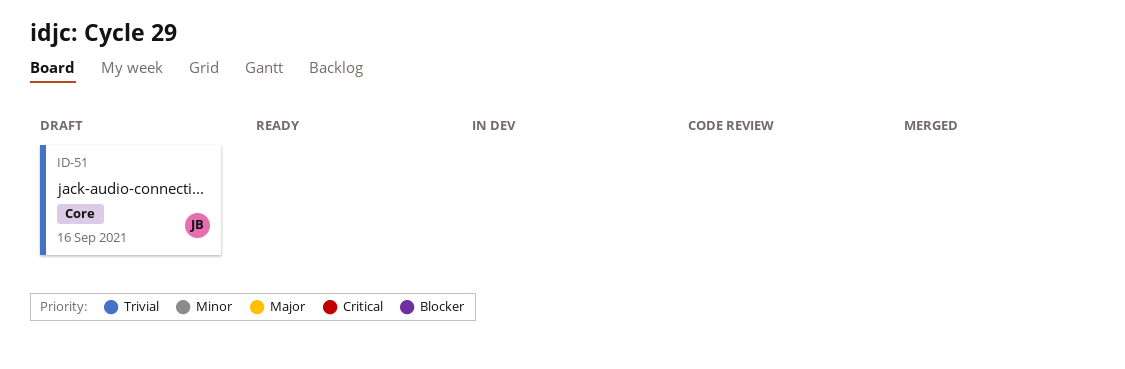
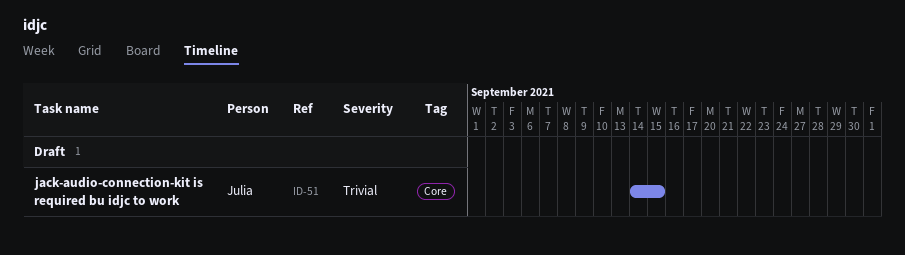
ID-51, due: Sep 16 -> Sep 15

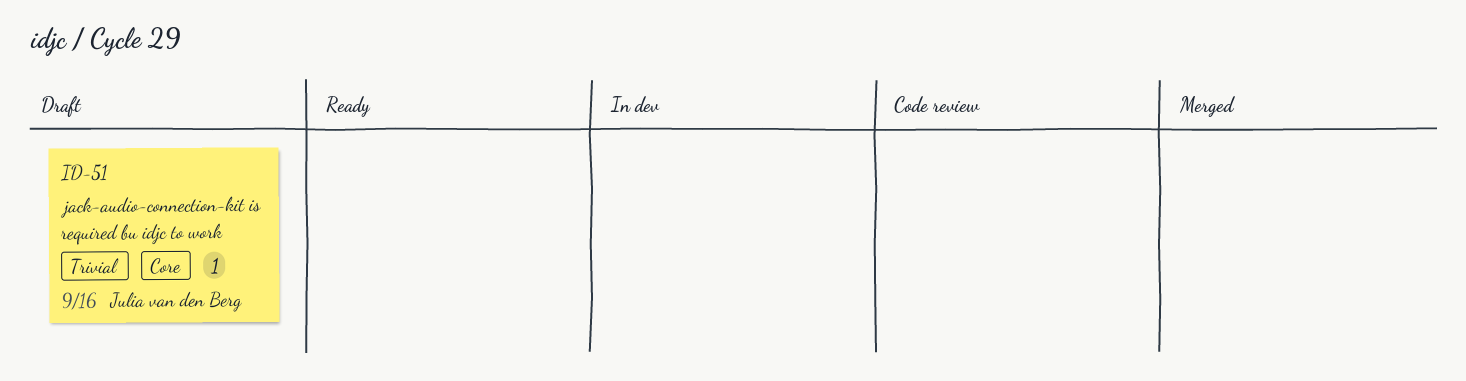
ID-51, due: Sep 15 -> Sep 16

